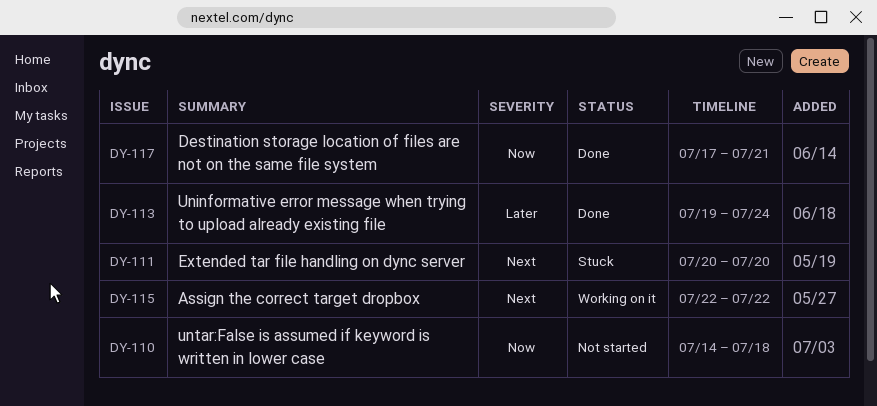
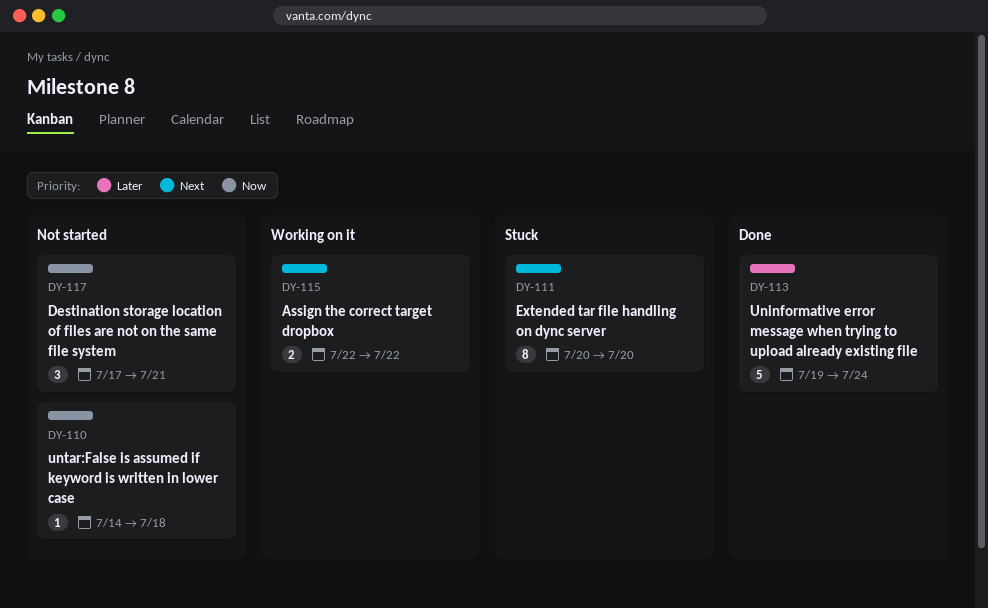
DY-117, status: Done -> Not started

